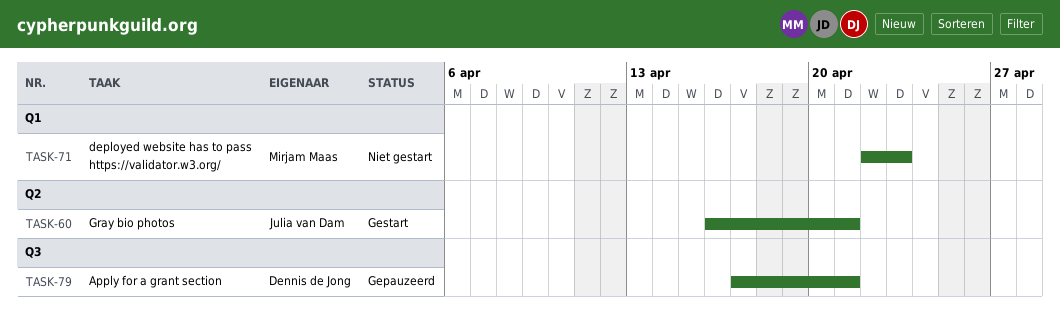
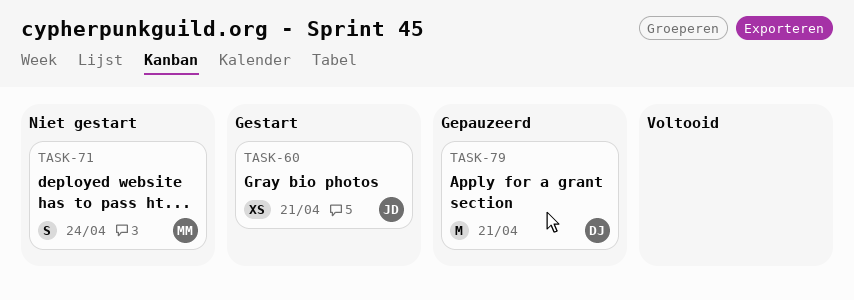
TASK-71, due: Apr 23 -> Apr 24

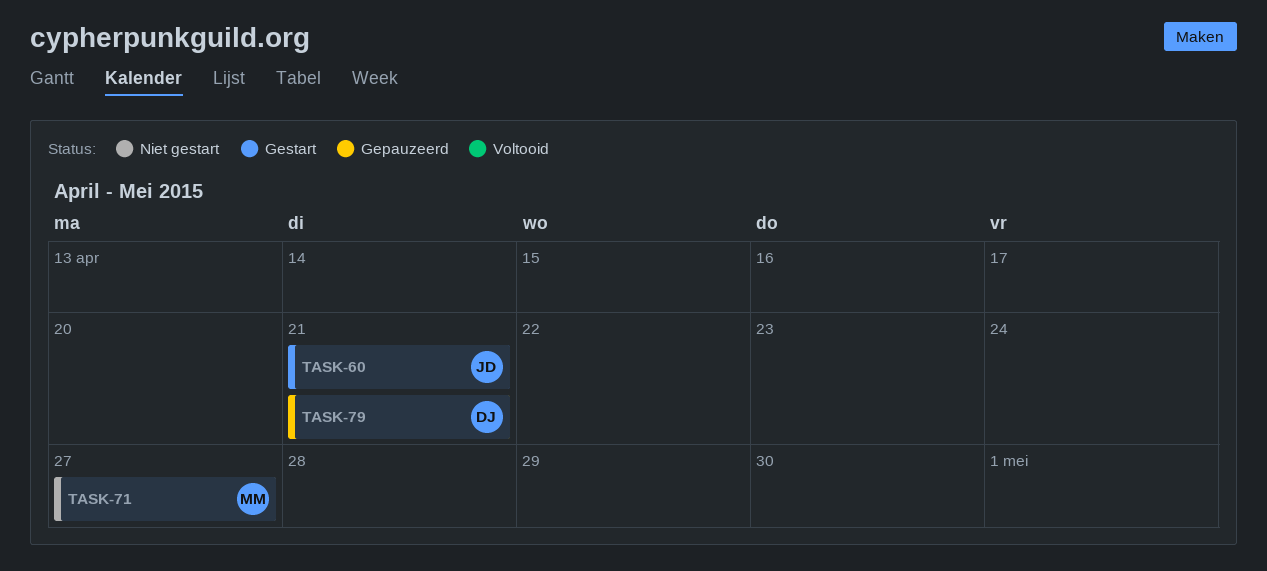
TASK-71, due: Apr 24 -> Apr 27

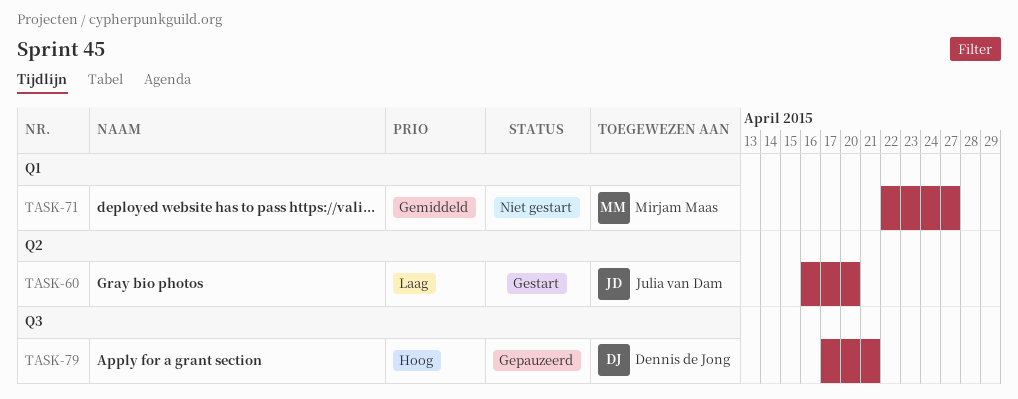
TASK-60, due: Apr 21 -> Apr 20

